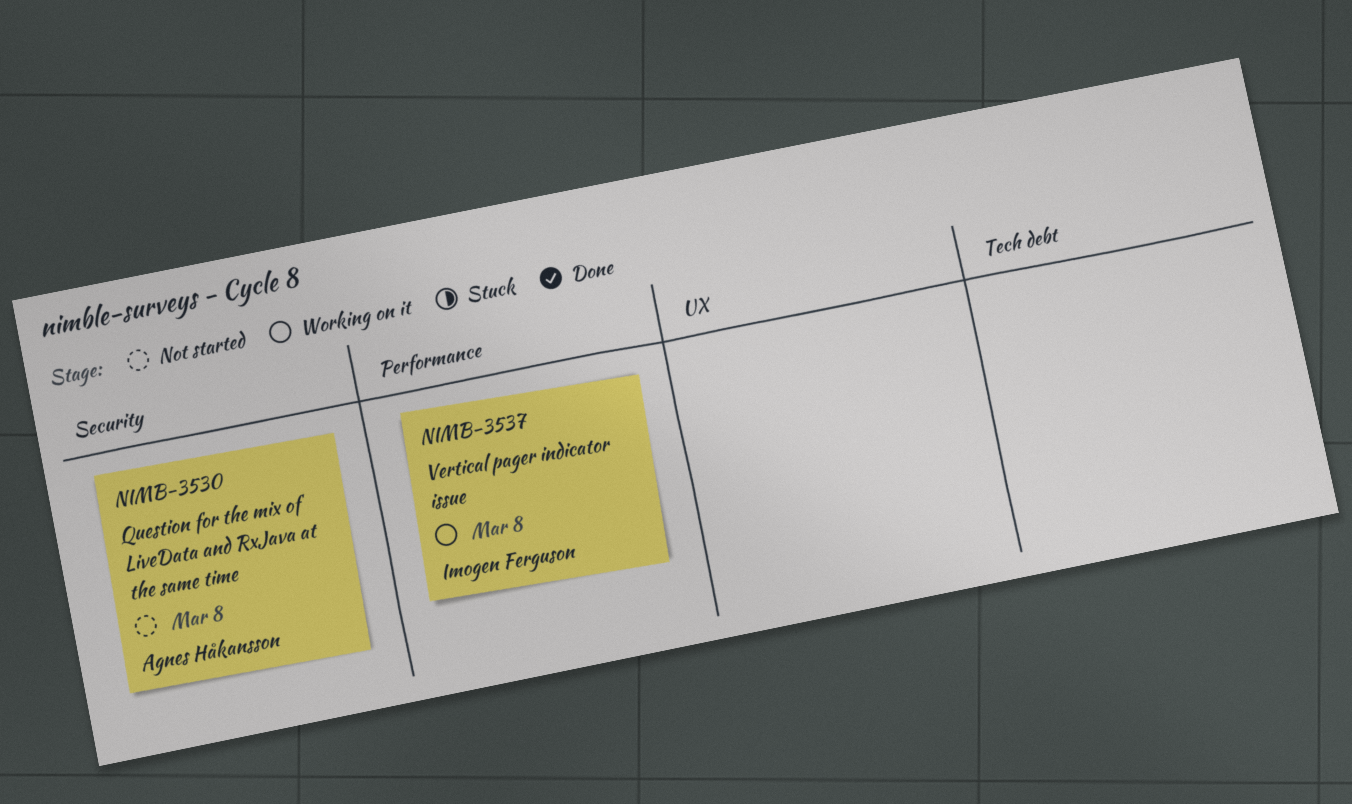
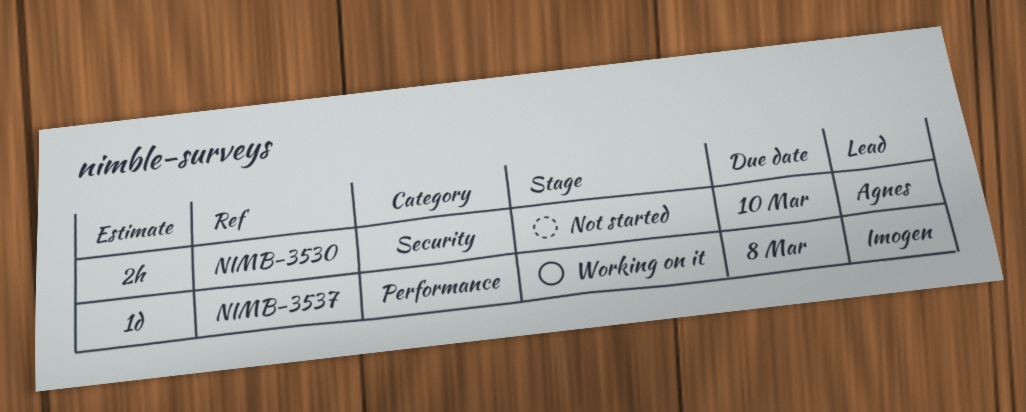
NIMB-3530, due: Mar 8 -> Mar 10

